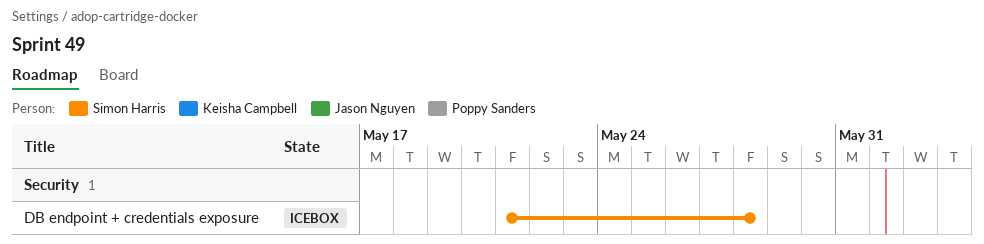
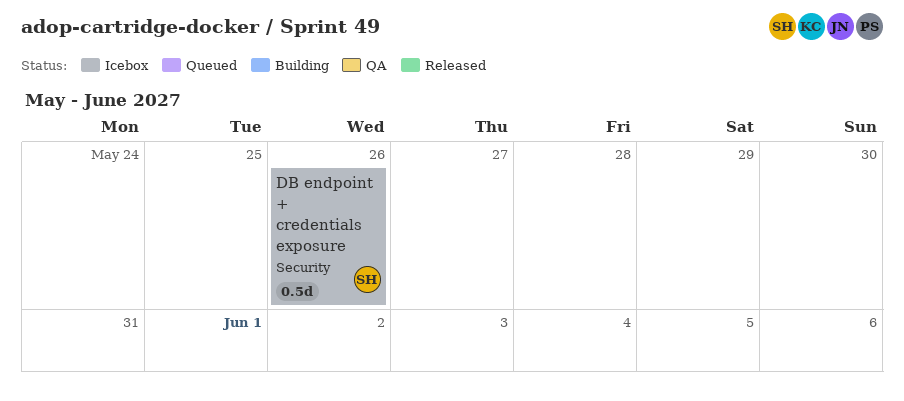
DB endpoint + credentials exposure, due: May 28 -> May 26

